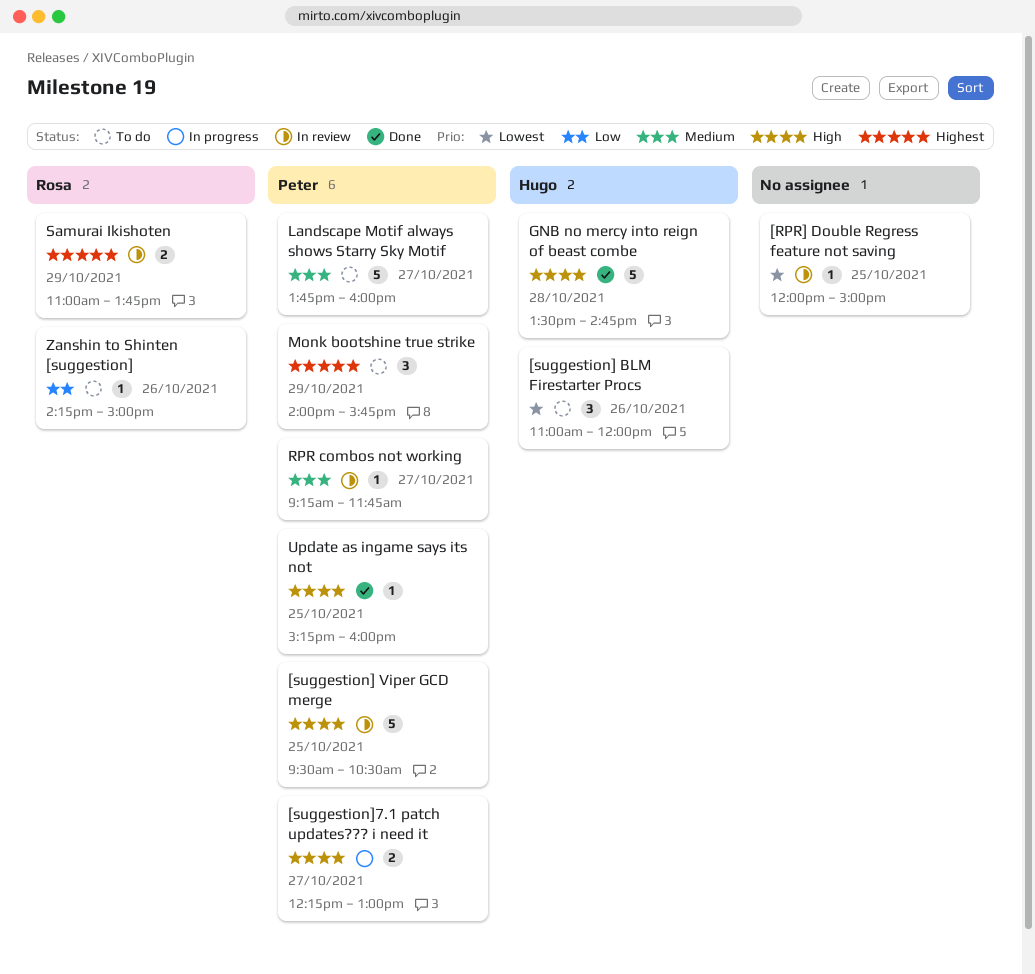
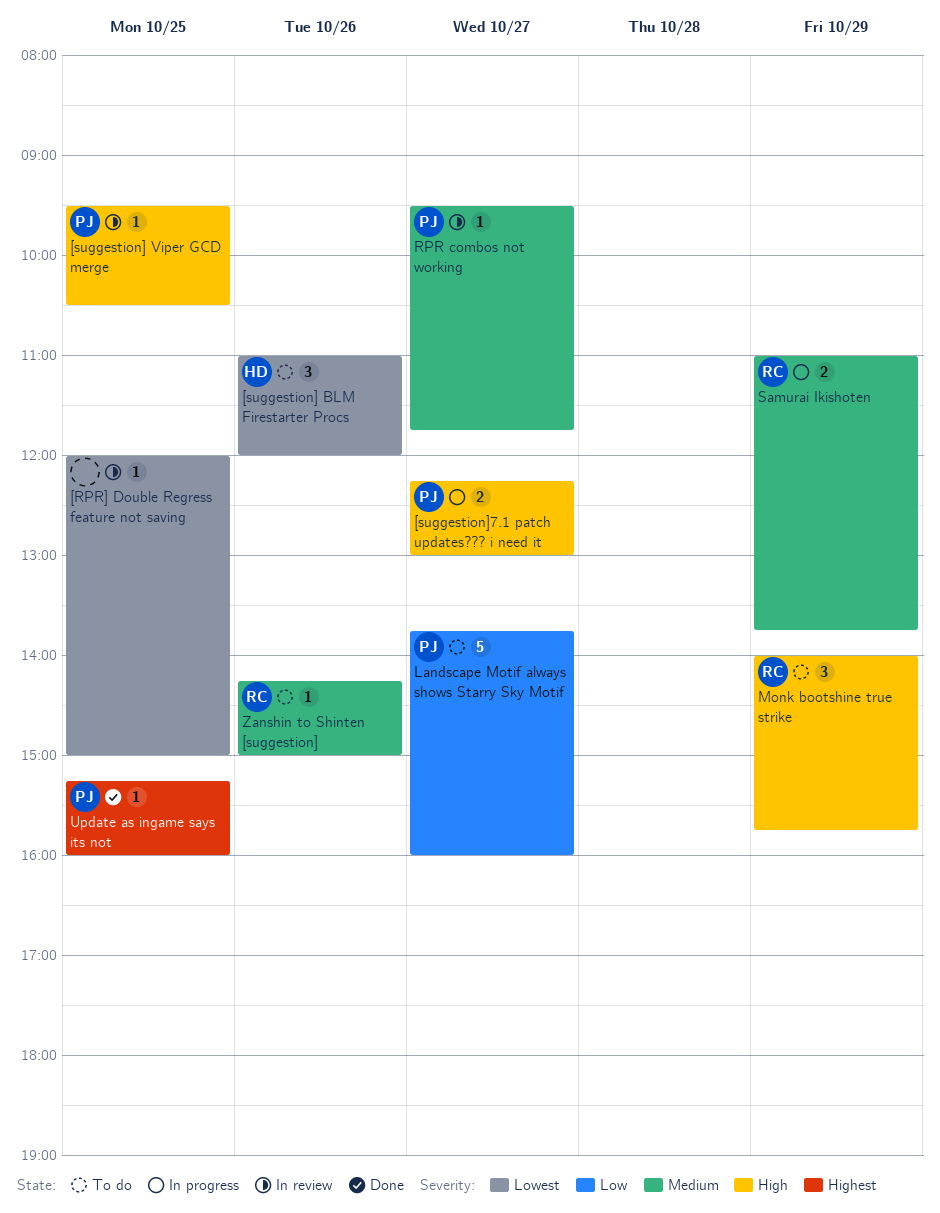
[suggestion] Viper GCD merge, estimate: 5 -> 1
GNB no mercy into reign of beast combe: present -> none
Landscape Motif always shows Starry Sky Motif, priority: Medium -> Low
Monk bootshine true strike, owner: Peter -> Rosa
Monk bootshine true strike, priority: Highest -> High
RPR combos not working, begins: 09:15 -> 09:30
Samurai Ikishoten, status: In review -> In progress
Samurai Ikishoten, priority: Highest -> Medium
Update as ingame says its not, priority: High -> Highest
Zanshin to Shinten [suggestion], priority: Low -> Medium

